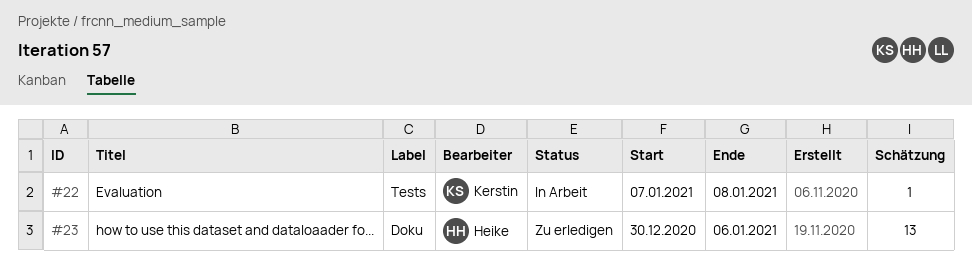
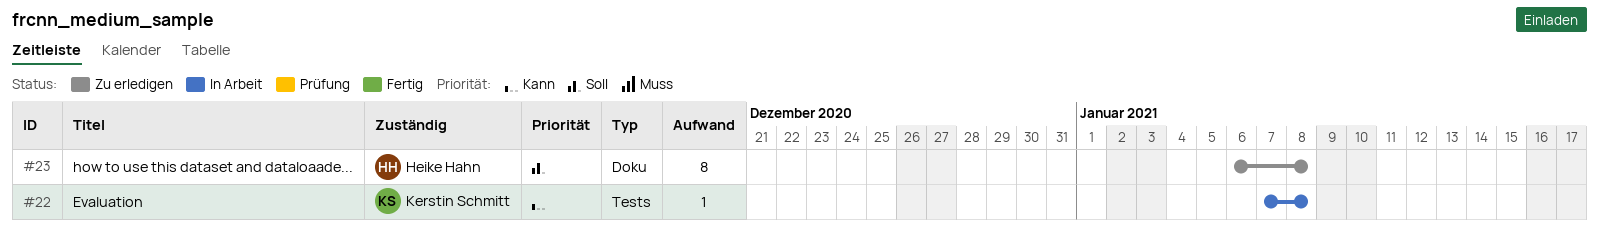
#23, estimate: 13 -> 8
#23, start: Dec 30 -> Jan 6
#23, due: Jan 6 -> Jan 8

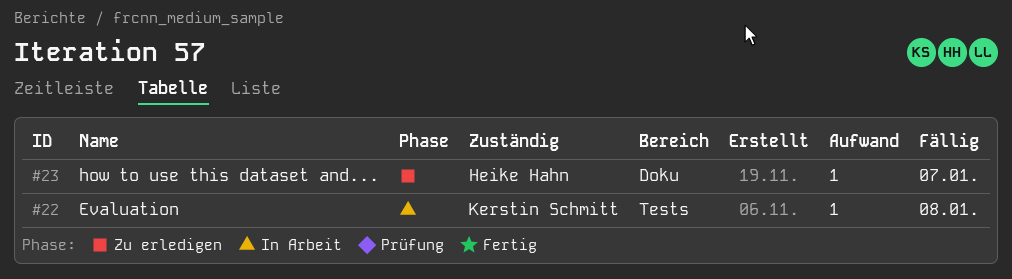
#23, estimate: 8 -> 1
#23, due: Jan 8 -> Jan 7

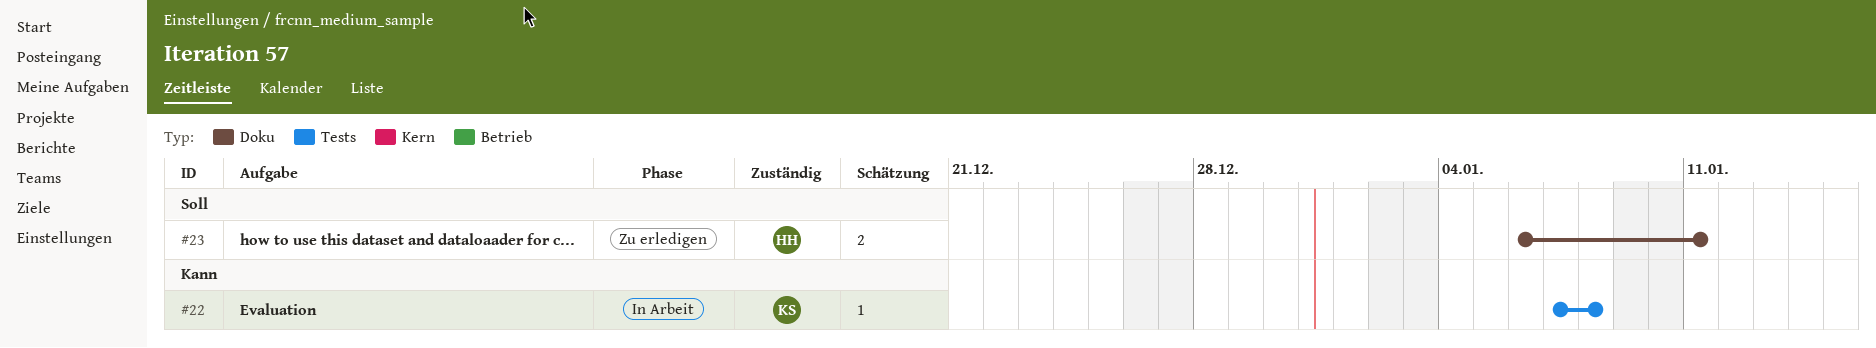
#23, estimate: 1 -> 2
#23, due: Jan 7 -> Jan 11

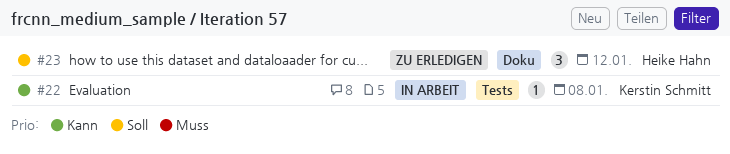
#23, estimate: 2 -> 3
#23, due: Jan 11 -> Jan 12

